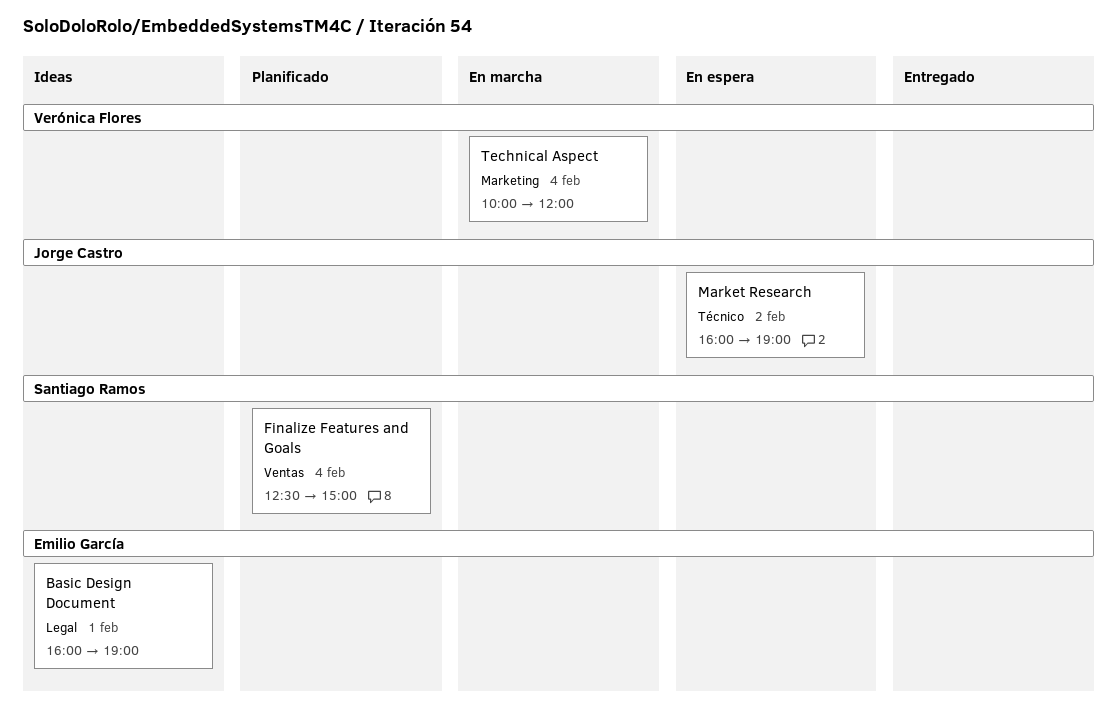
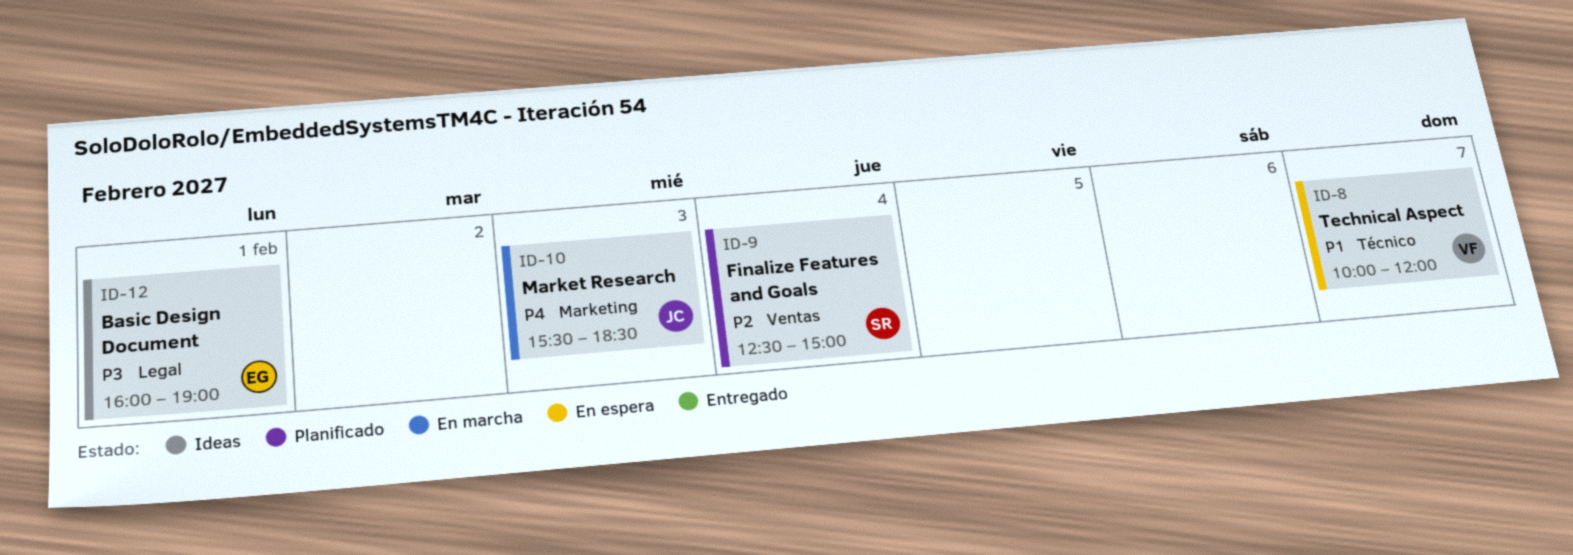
Market Research, status: En espera -> En marcha
Market Research, label: Técnico -> Marketing
Market Research, day: Feb 2 -> Feb 3
Market Research, begins: 16:00 -> 15:30
Market Research, ends: 19:00 -> 18:30
Technical Aspect, status: En marcha -> En espera
Technical Aspect, label: Marketing -> Técnico
Technical Aspect, day: Feb 4 -> Feb 7

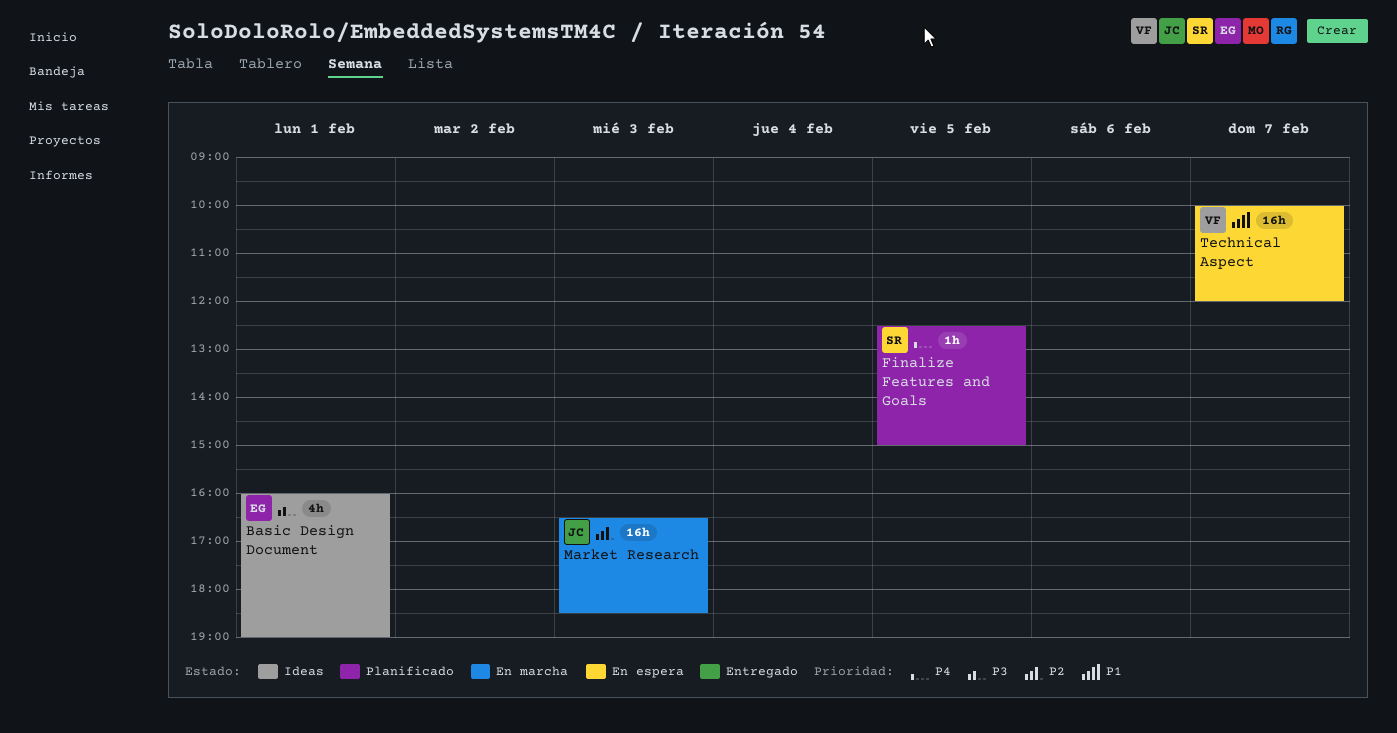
Finalize Features and Goals, priority: P2 -> P4
Finalize Features and Goals, day: Feb 4 -> Feb 5
Market Research, priority: P4 -> P2
Market Research, begins: 15:30 -> 16:30

